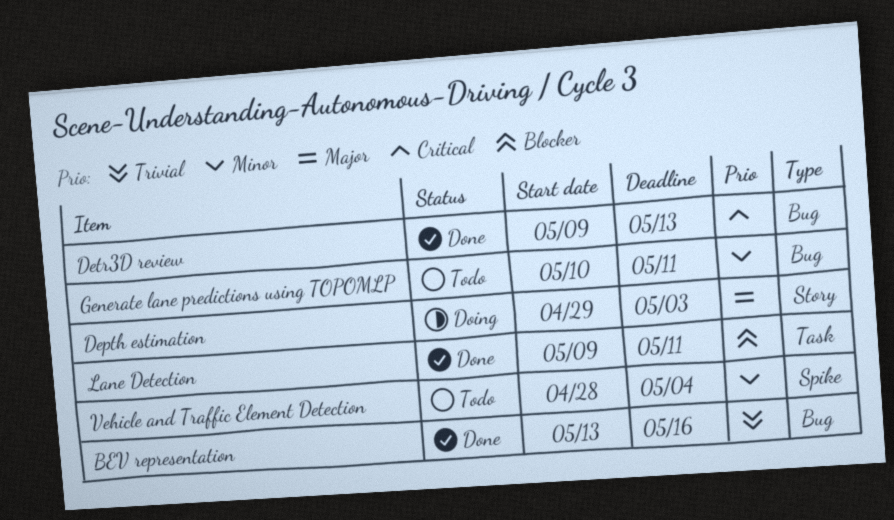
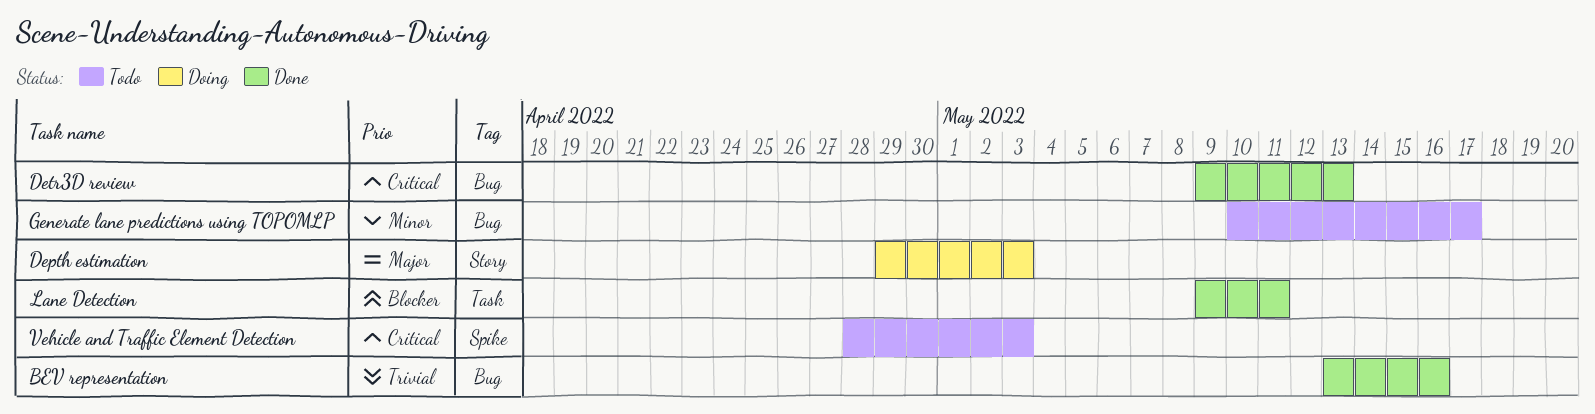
Generate lane predictions using TOPOMLP, due: May 11 -> May 17
Vehicle and Traffic Element Detection, priority: Minor -> Critical
Vehicle and Traffic Element Detection, due: May 4 -> May 3

